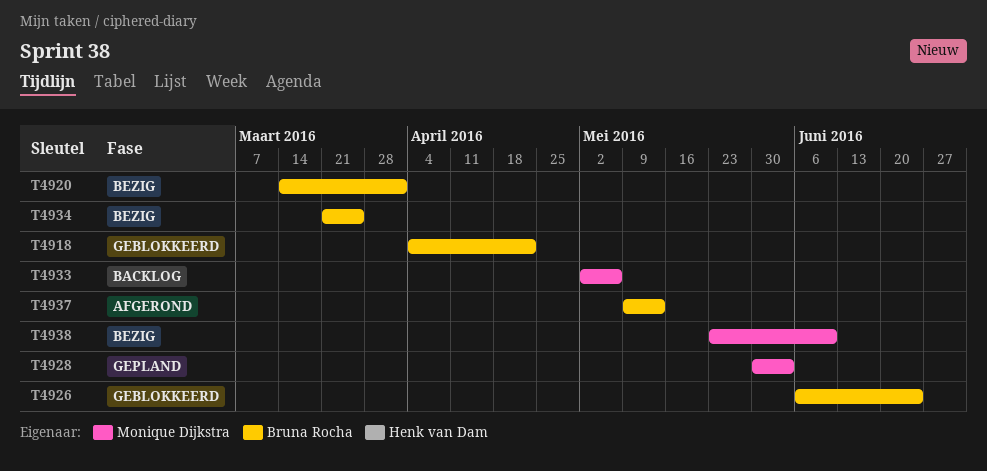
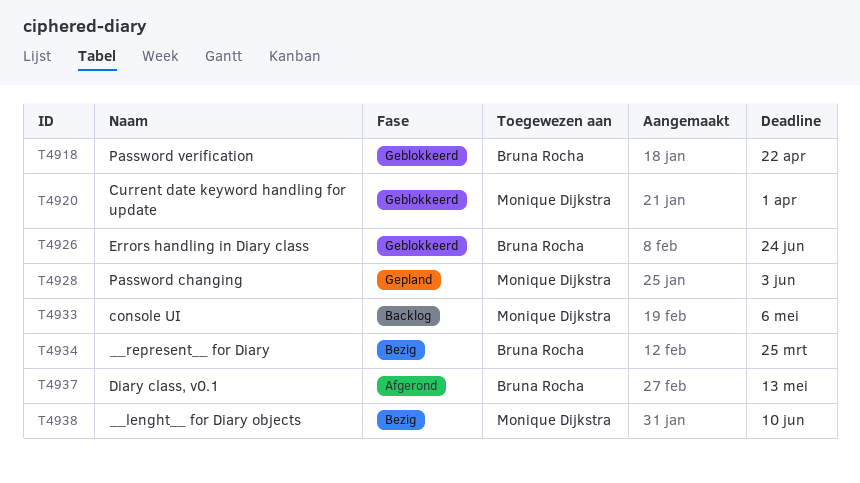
T4920, status: Bezig -> Geblokkeerd
T4920, owner: Bruna Rocha -> Monique Dijkstra

